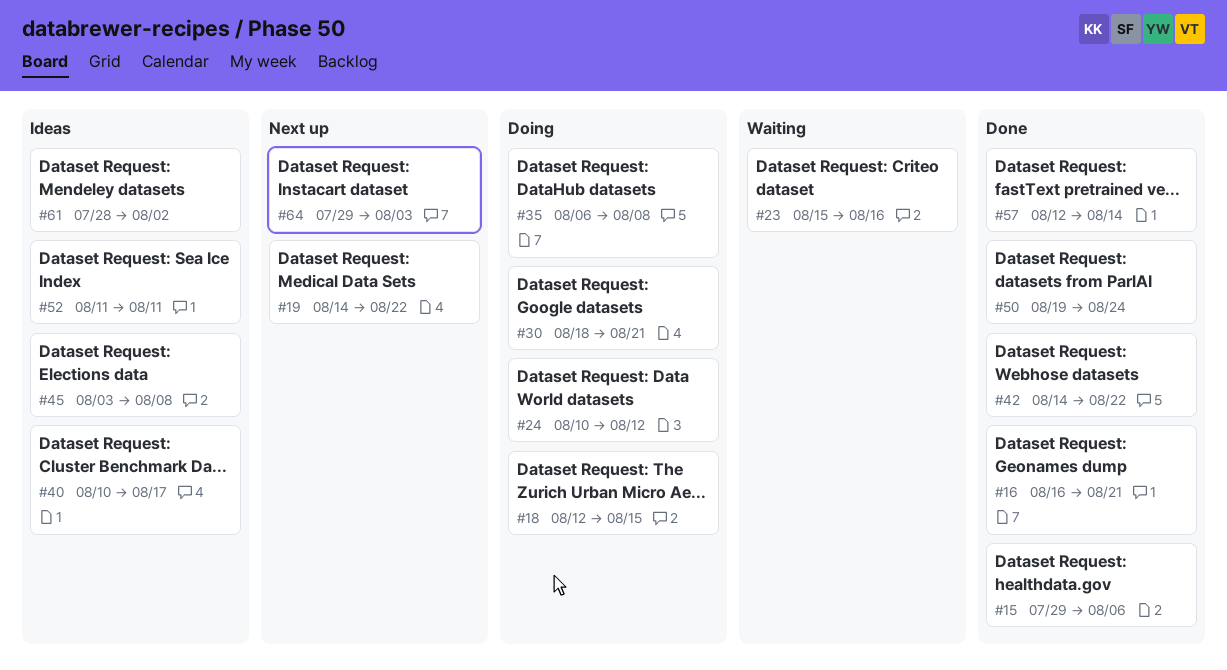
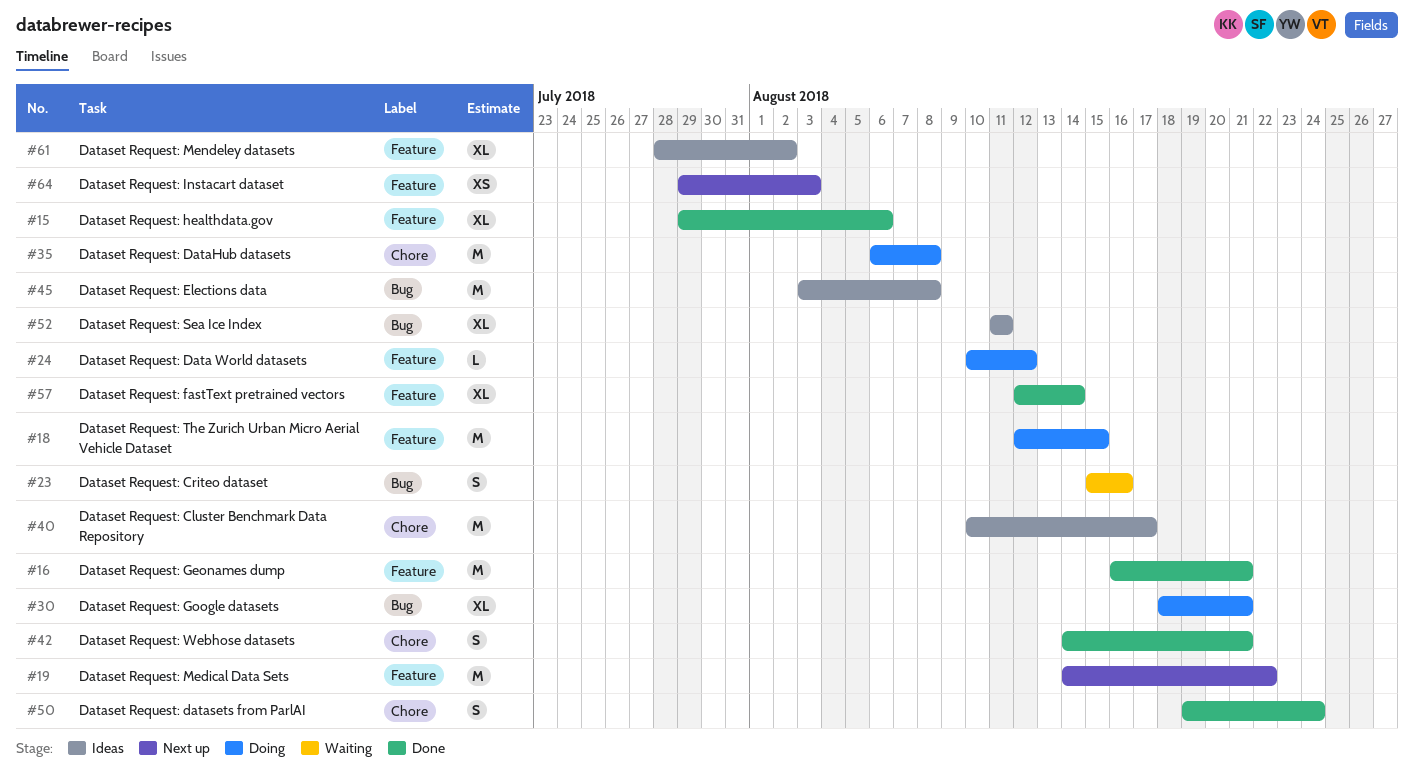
#42, due: Aug 22 -> Aug 21

